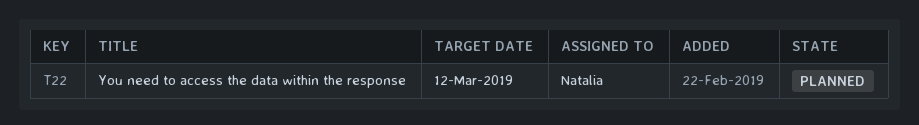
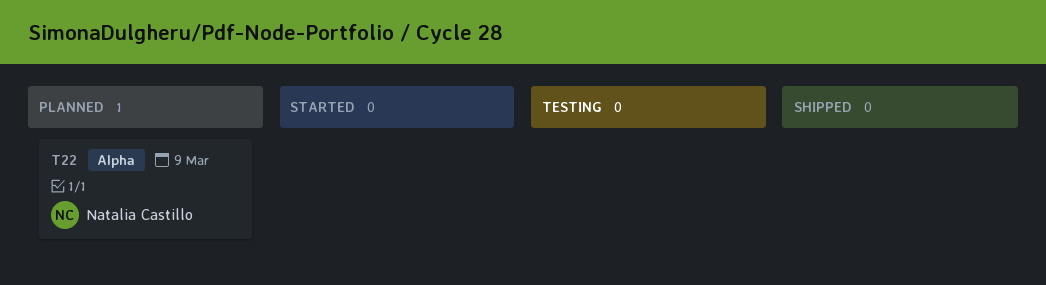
T22, due: Mar 12 -> Mar 9

